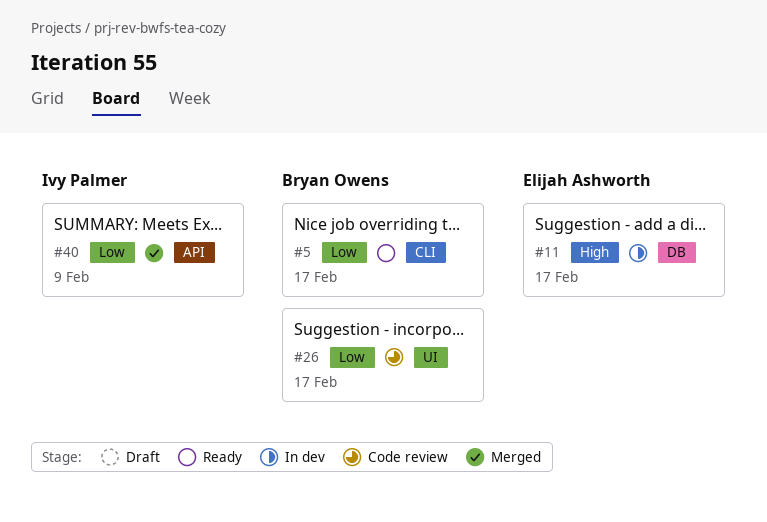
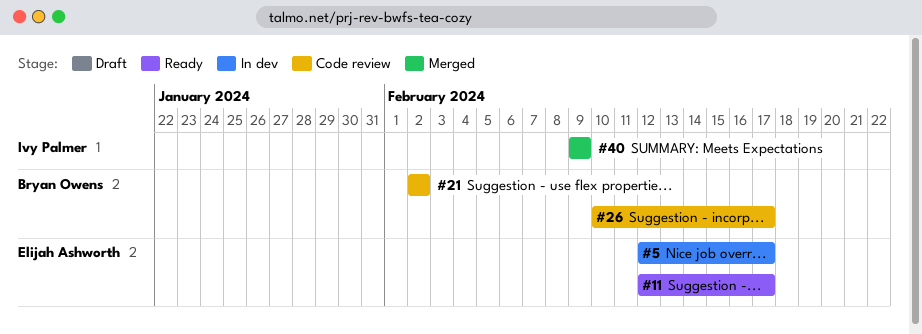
#5, status: Ready -> In dev
#5, owner: Bryan Owens -> Elijah Ashworth
#11, status: In dev -> Ready
#21: none -> present

